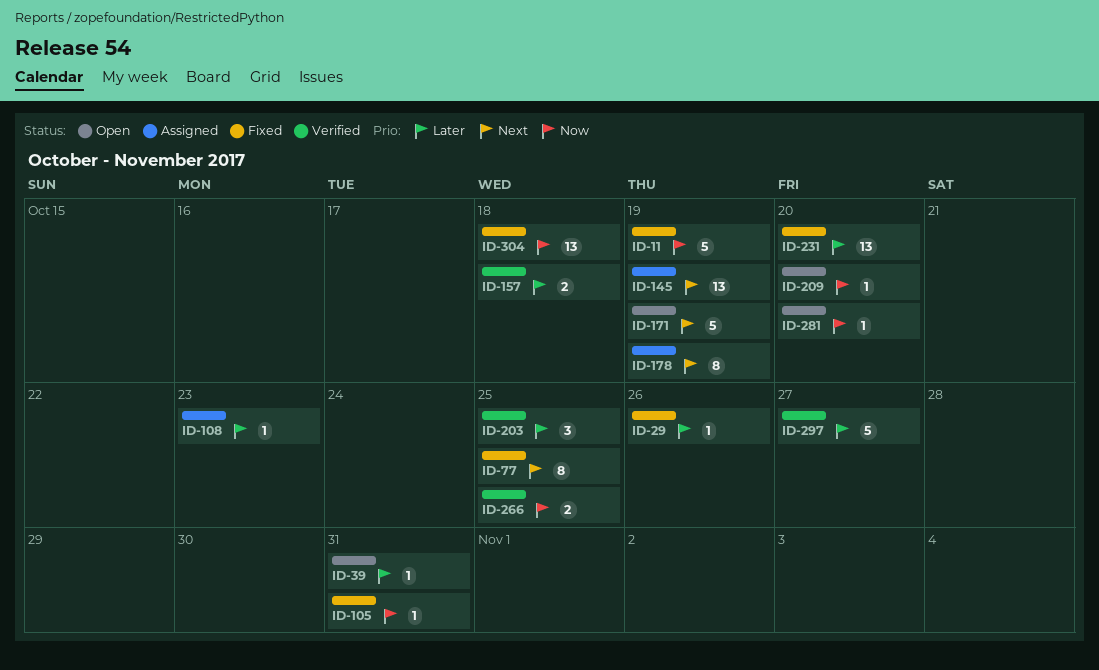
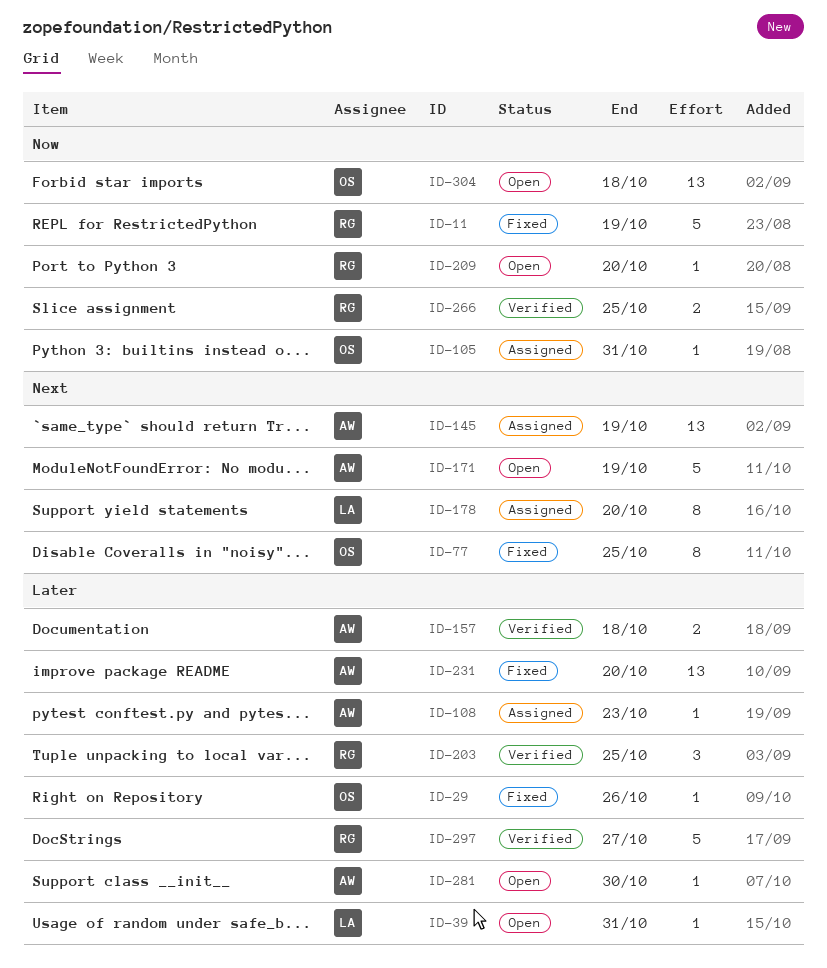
ID-105, status: Fixed -> Assigned
ID-178, due: Oct 19 -> Oct 20
ID-281, priority: Now -> Later
ID-281, due: Oct 20 -> Oct 30
ID-304, status: Fixed -> Open

